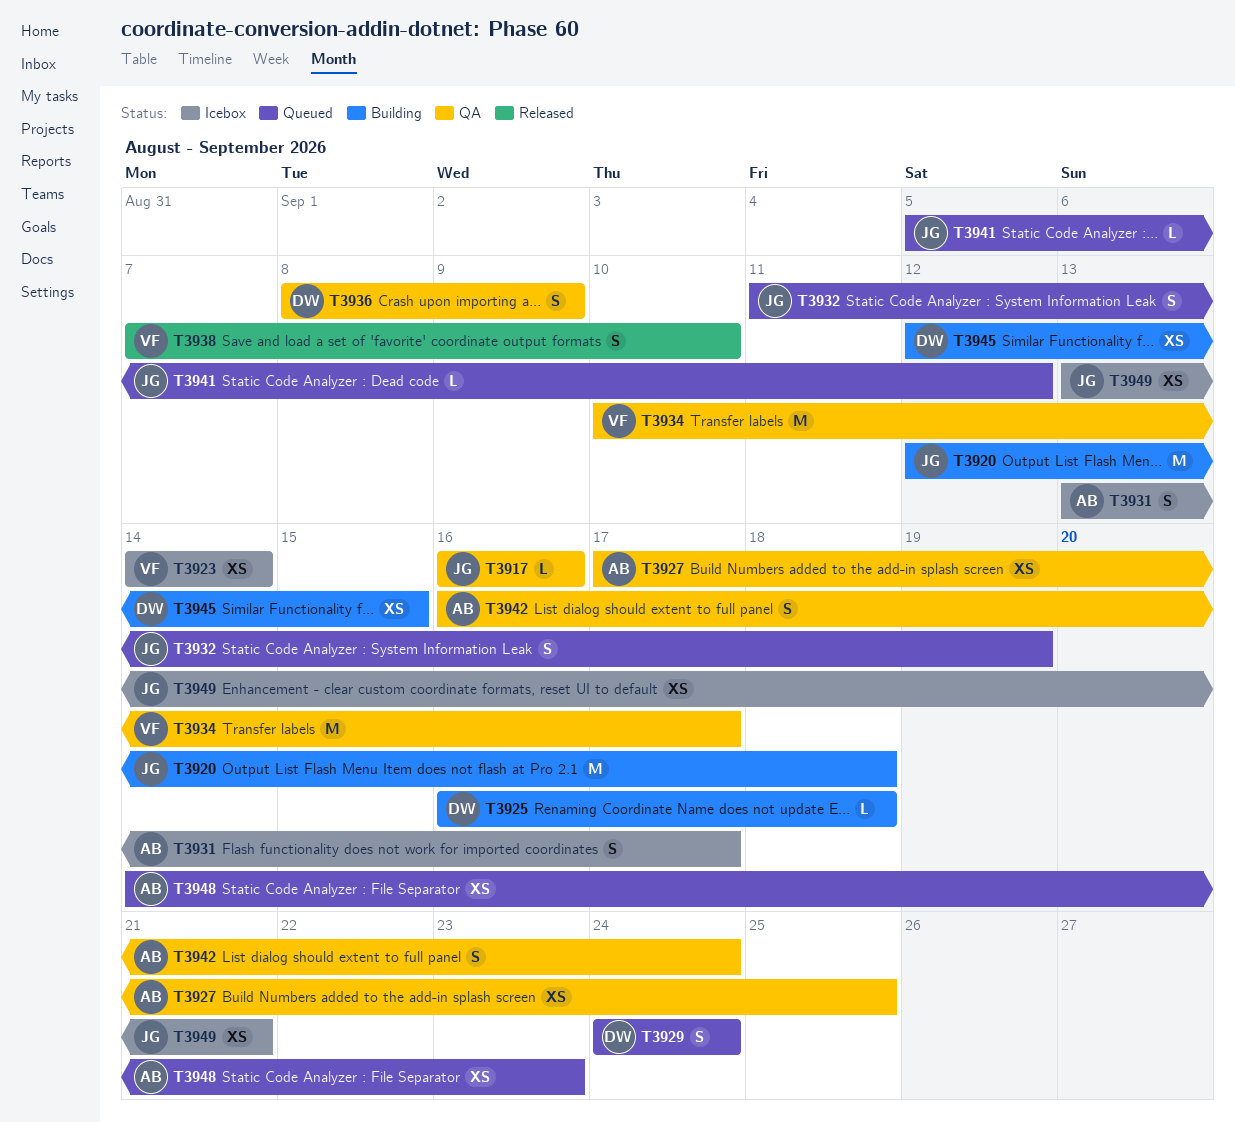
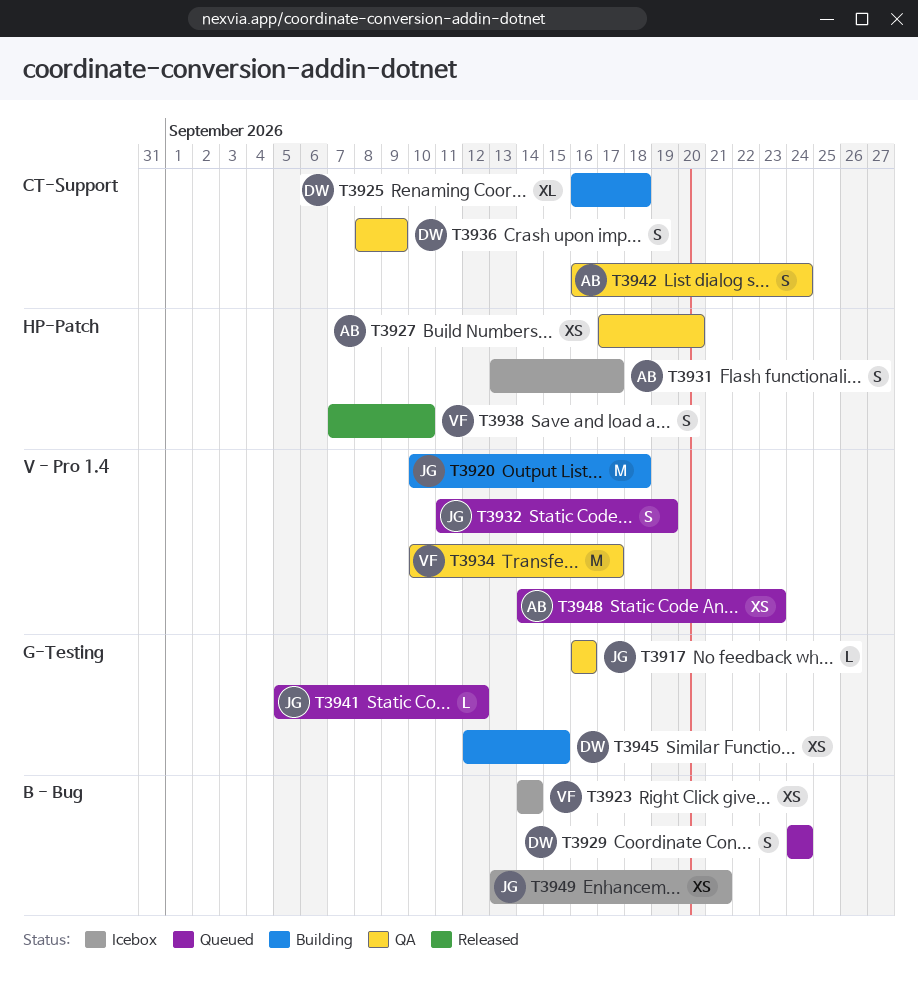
T3920, start: Sep 12 -> Sep 10
T3925, estimate: L -> XL
T3927, due: Sep 25 -> Sep 20

